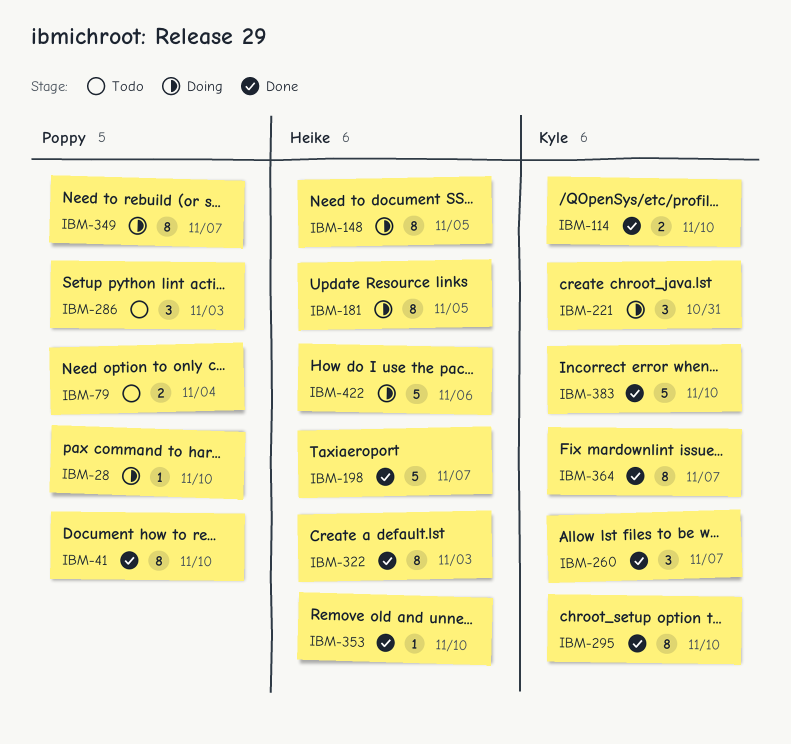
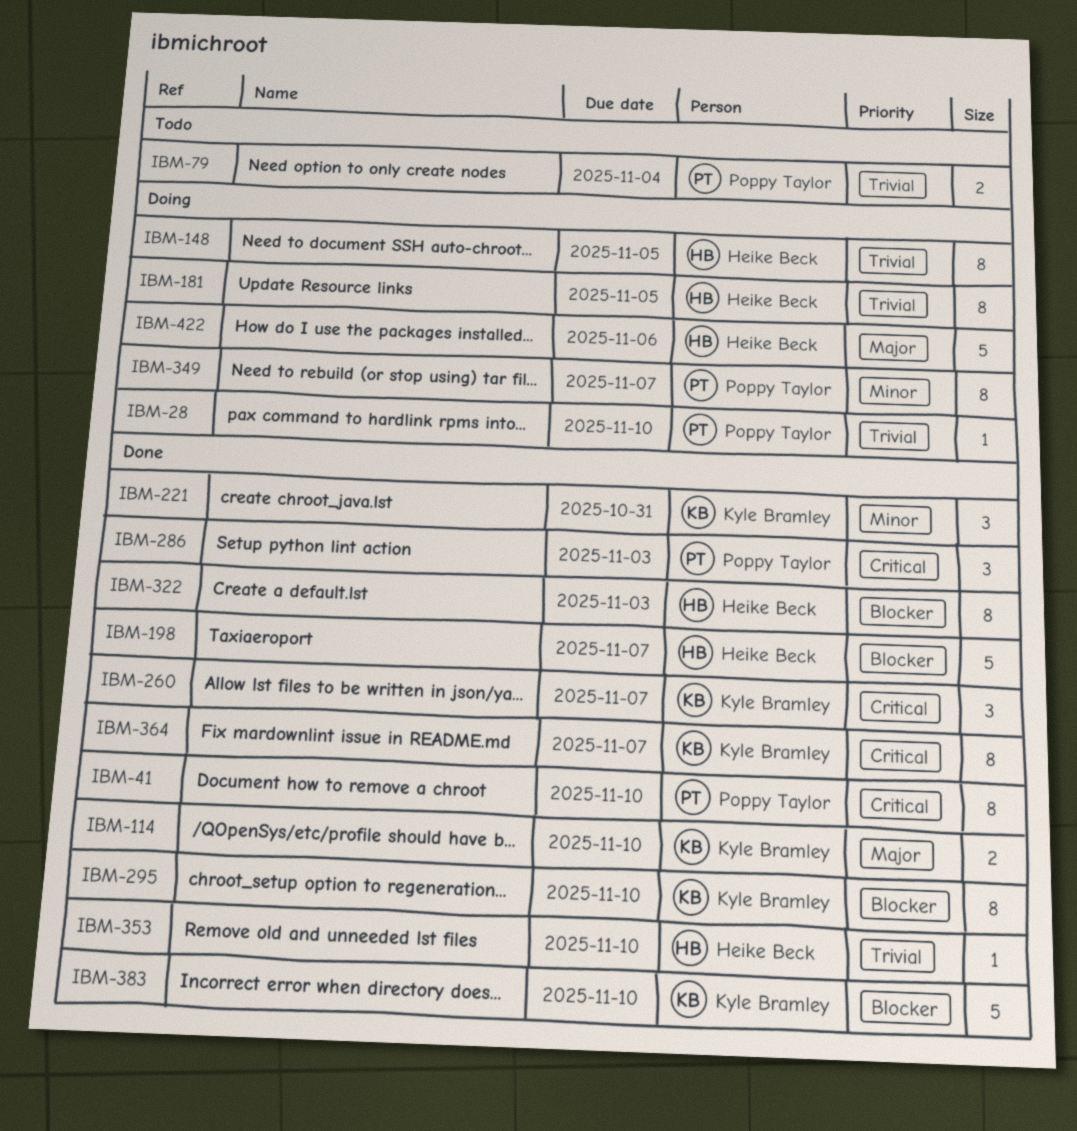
IBM-221, status: Doing -> Done
IBM-286, status: Todo -> Done

